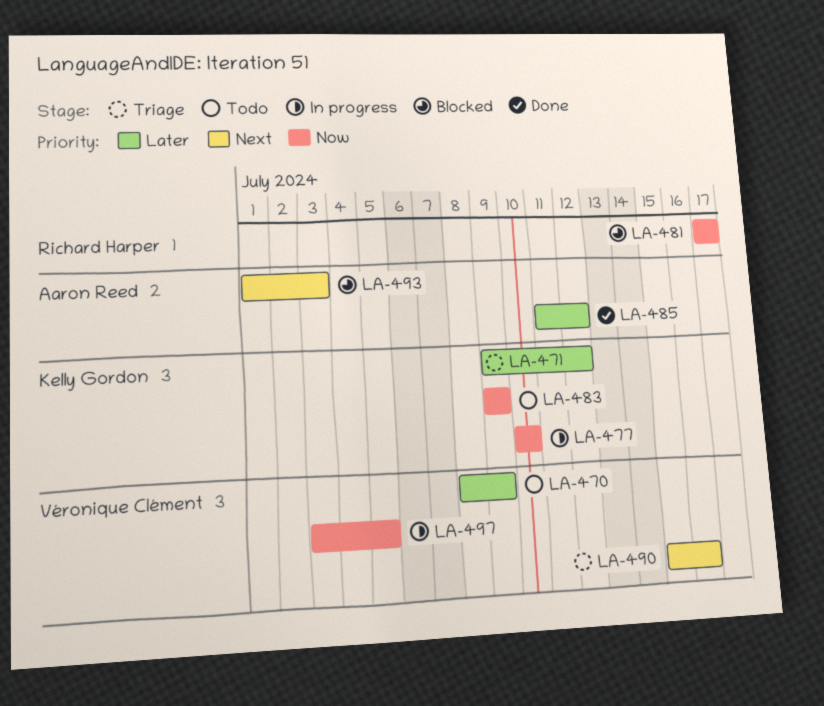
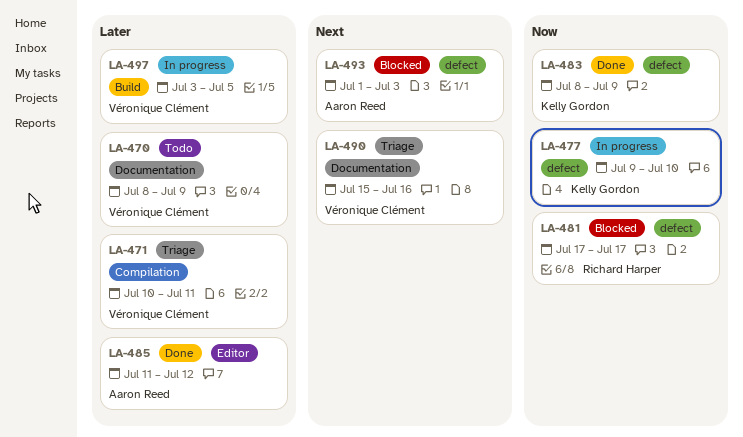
LA-471, owner: Kelly Gordon -> Véronique Clément
LA-471, start: Jul 9 -> Jul 10
LA-471, due: Jul 12 -> Jul 11
LA-477, start: Jul 10 -> Jul 9
LA-483, status: Todo -> Done
LA-483, start: Jul 9 -> Jul 8
LA-497, priority: Now -> Later

